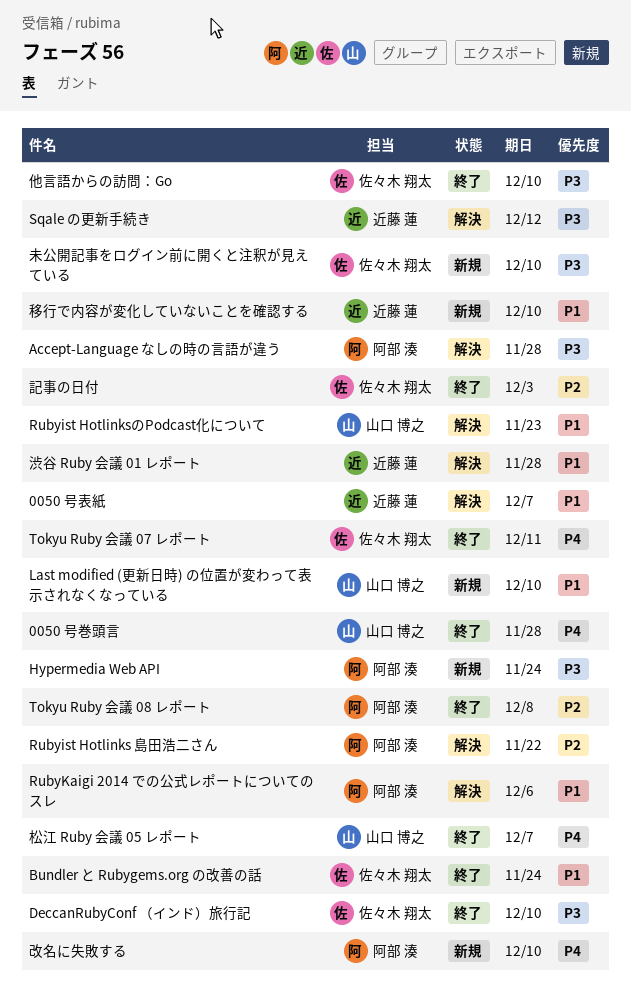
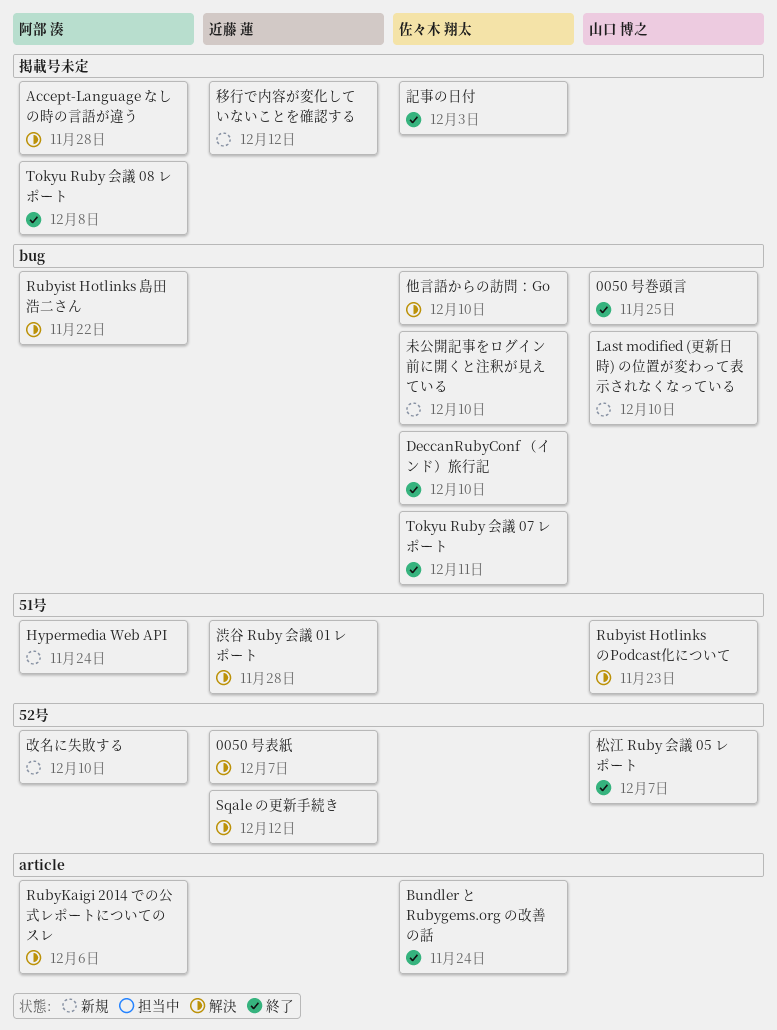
0050 号巻頭言, due: Nov 28 -> Nov 25
他言語からの訪問：Go, status: 終了 -> 解決
移行で内容が変化していないことを確認する, due: Dec 10 -> Dec 12

